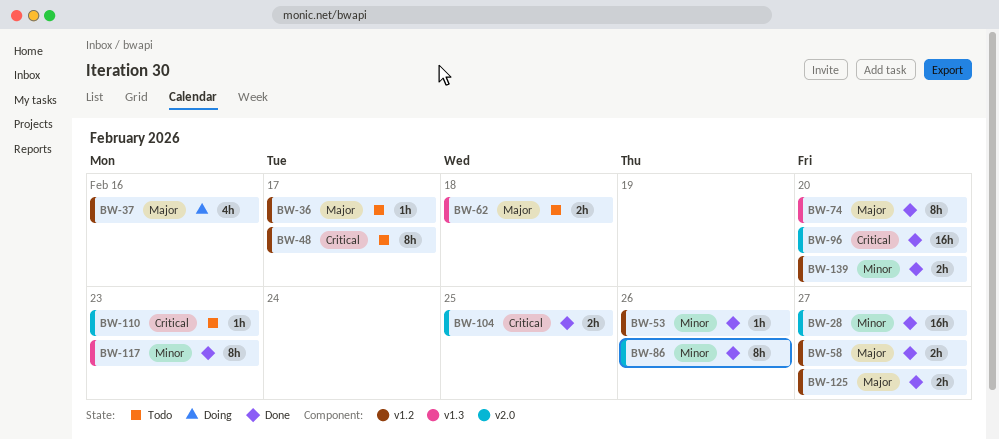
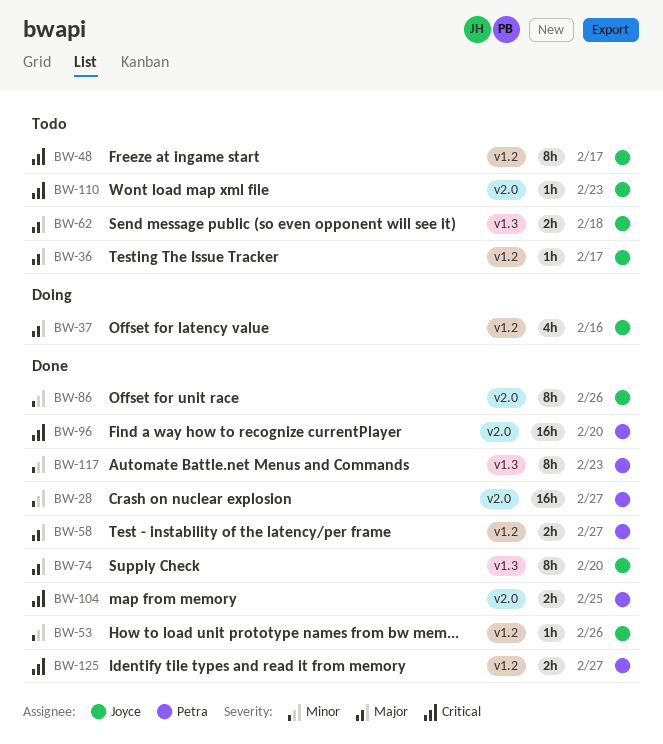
BW-125, priority: Major -> Critical
BW-139: present -> none

